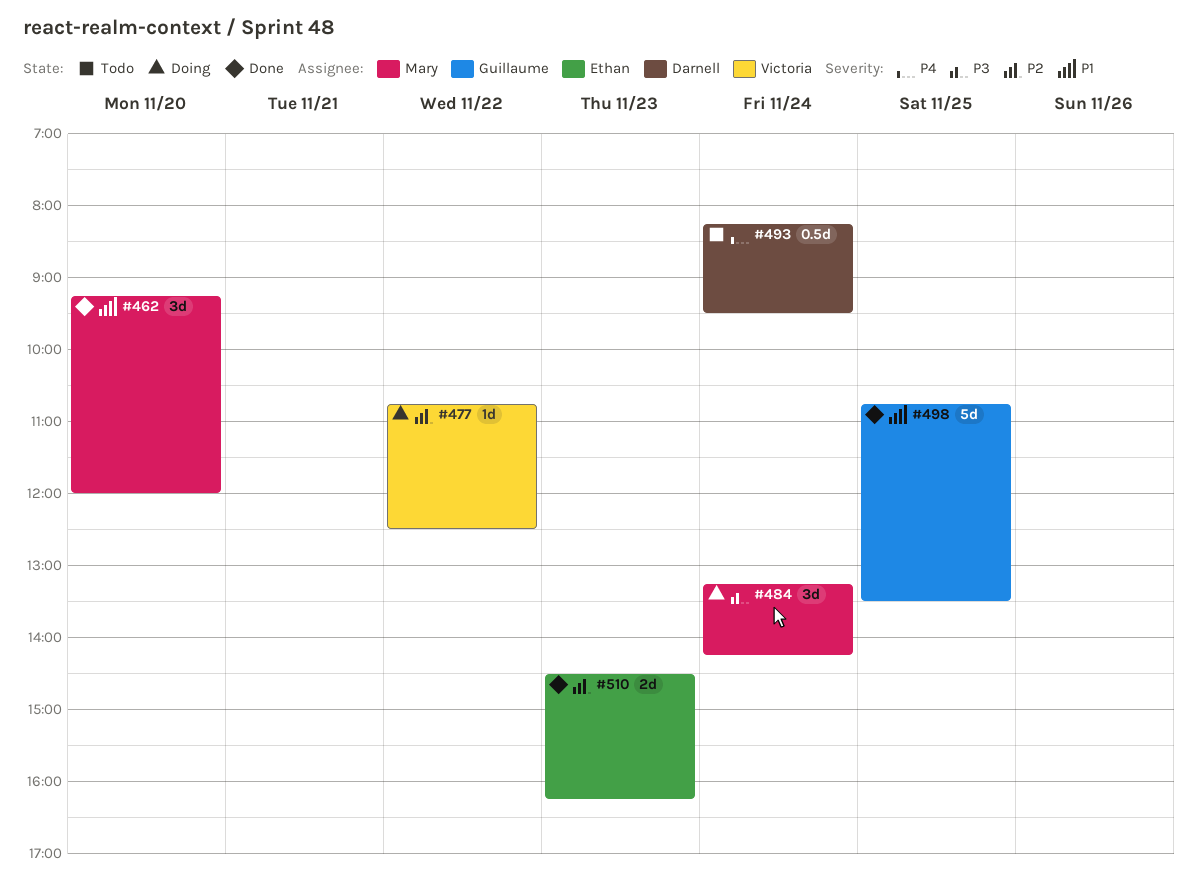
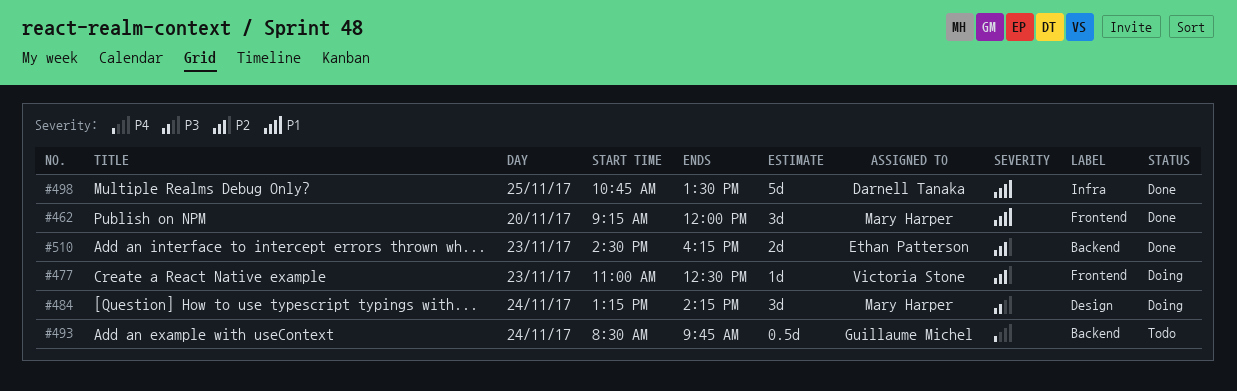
#477, day: Nov 22 -> Nov 23
#477, begins: 10:45 -> 11:00
#493, owner: Darnell Tanaka -> Guillaume Michel
#493, begins: 08:15 -> 08:30
#493, ends: 09:30 -> 09:45
#498, owner: Guillaume Michel -> Darnell Tanaka

